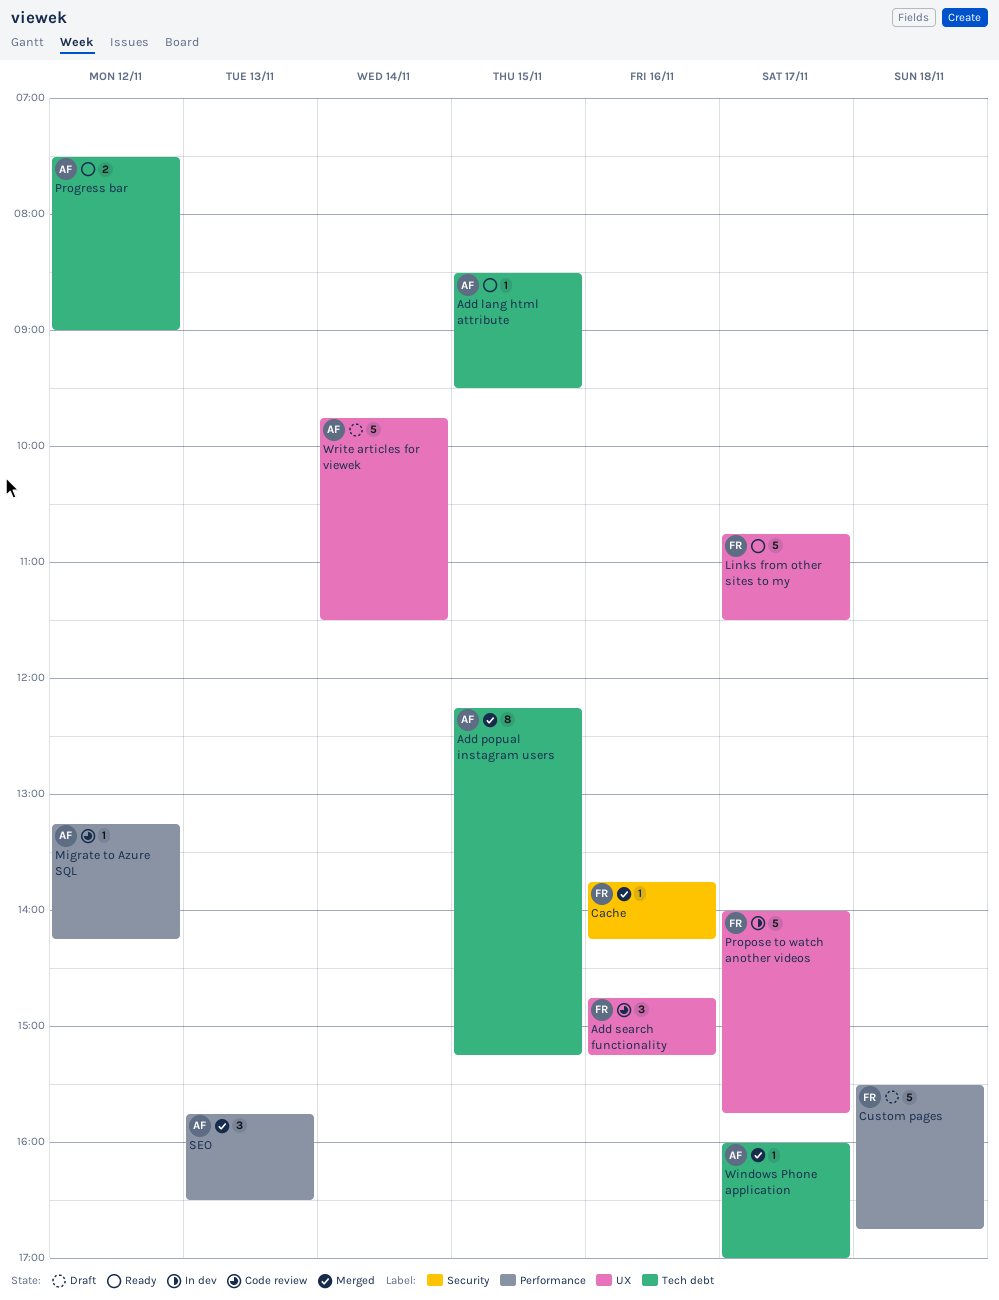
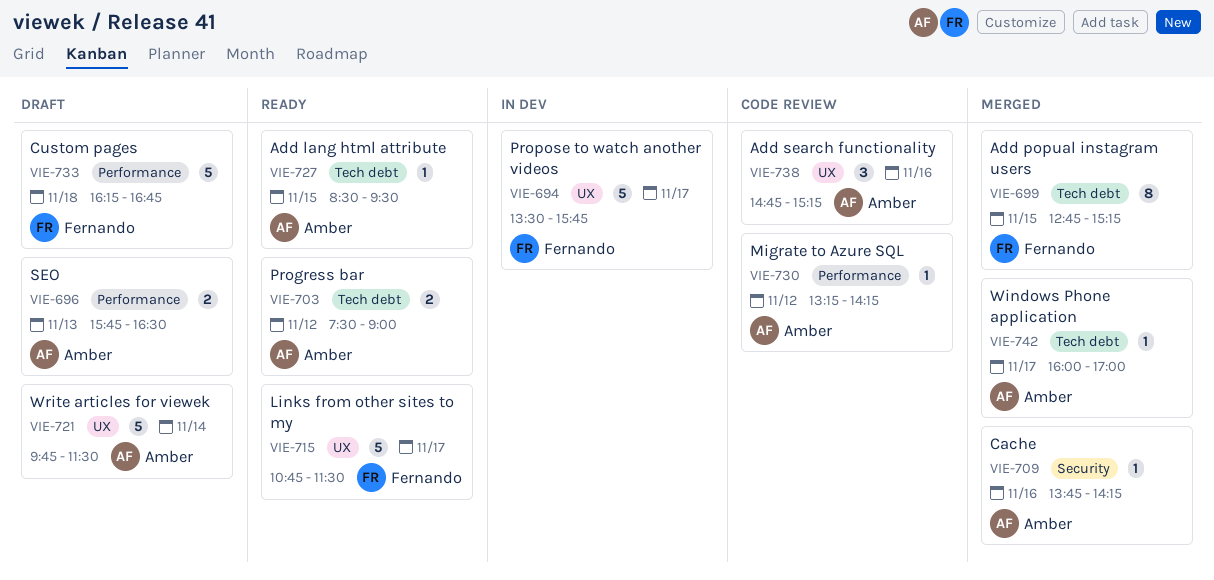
Add popual instagram users, owner: Amber -> Fernando
Add popual instagram users, begins: 12:15 -> 12:45
Add search functionality, owner: Fernando -> Amber
Cache, owner: Fernando -> Amber
Custom pages, begins: 15:30 -> 16:15
Propose to watch another videos, begins: 14:00 -> 13:30
SEO, status: Merged -> Draft
SEO, estimate: 3 -> 2

